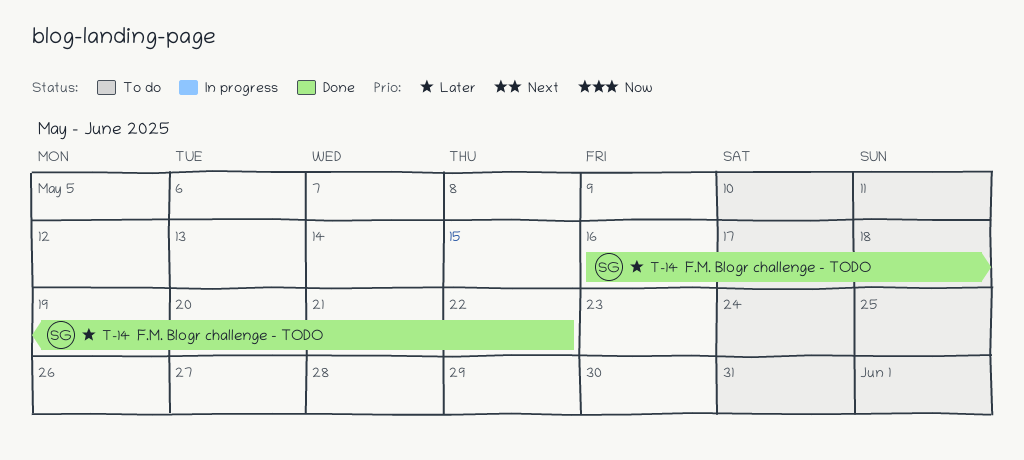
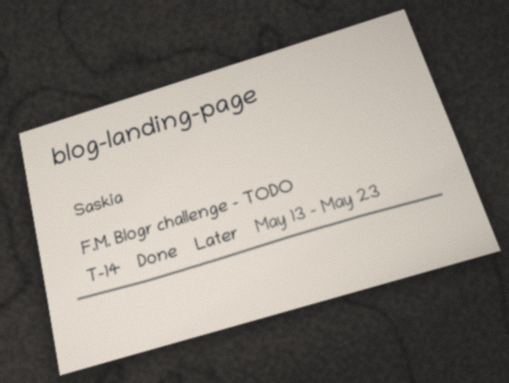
T-14, start: May 16 -> May 13
T-14, due: May 22 -> May 23

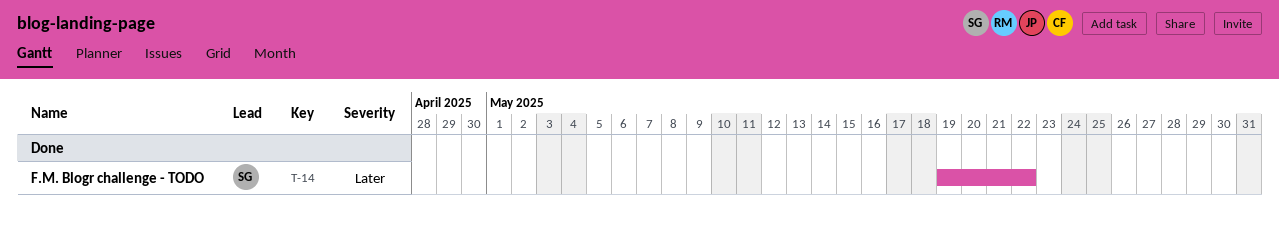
T-14, start: May 13 -> May 19
T-14, due: May 23 -> May 22

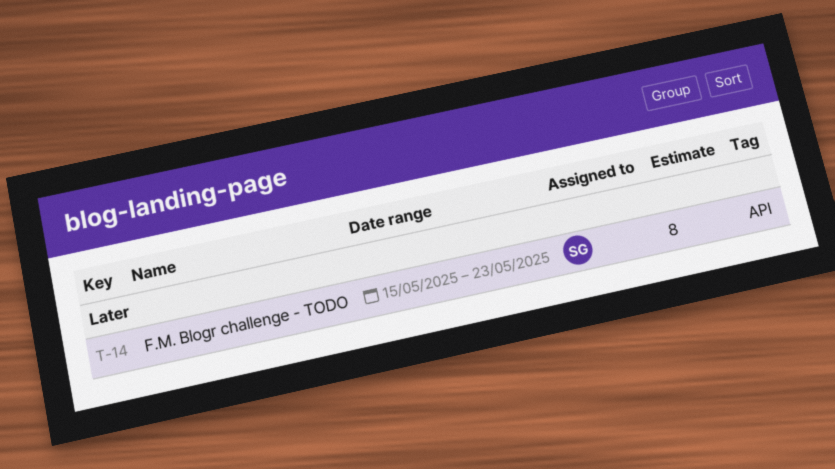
T-14, start: May 19 -> May 15
T-14, due: May 22 -> May 23

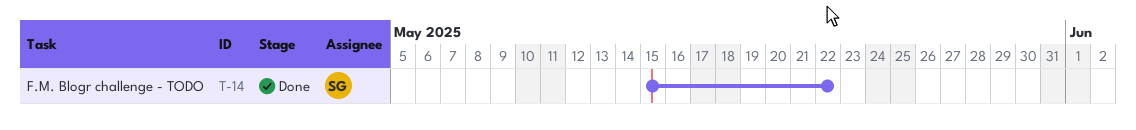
T-14, due: May 23 -> May 22

